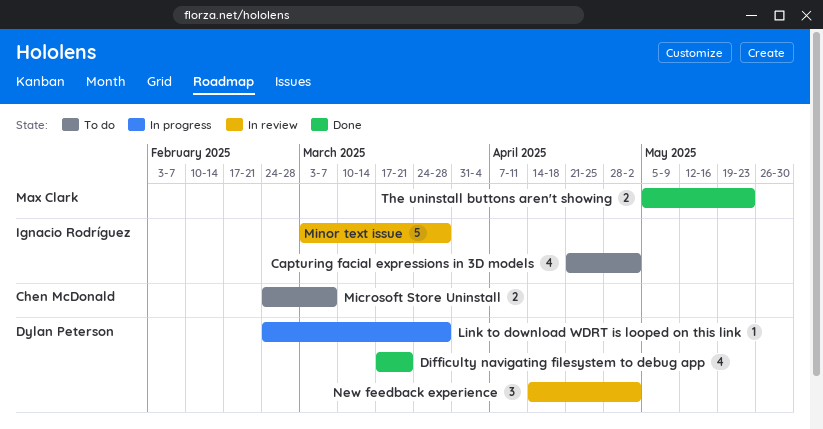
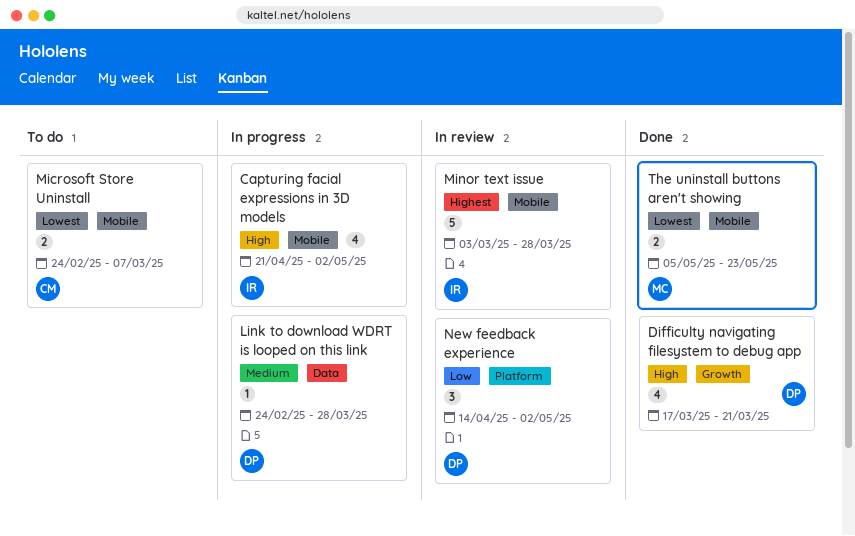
Capturing facial expressions in 3D models, status: To do -> In progress

